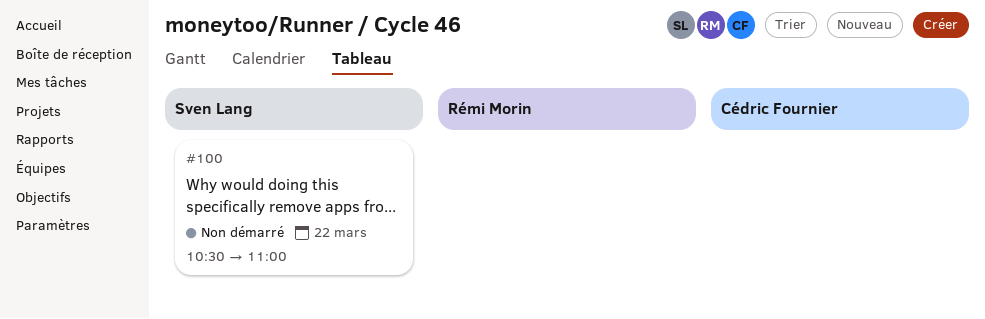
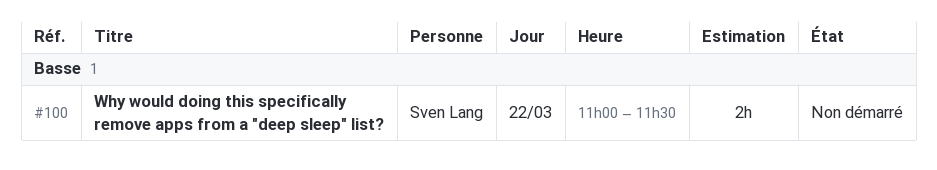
#100, begins: 10:30 -> 11:00
#100, ends: 11:00 -> 11:30

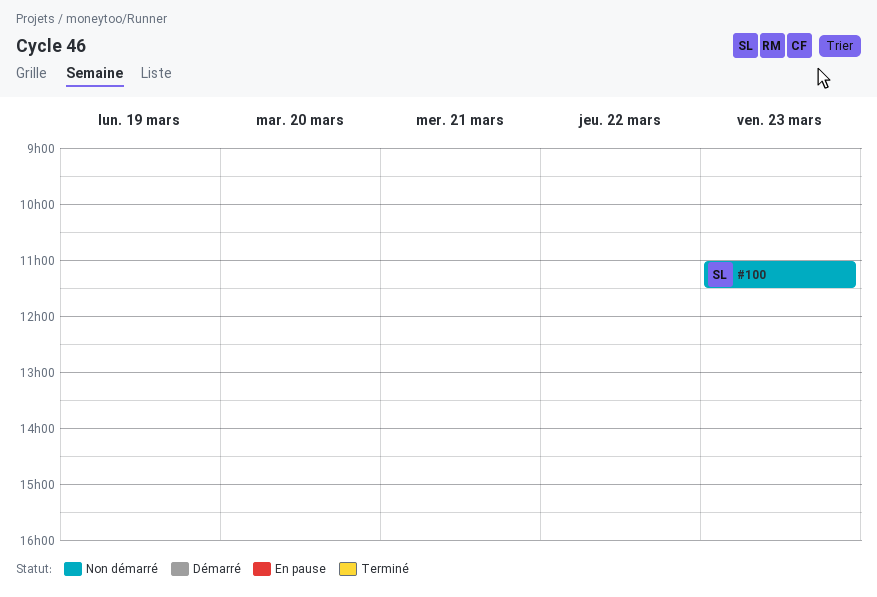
#100, day: Mar 22 -> Mar 23

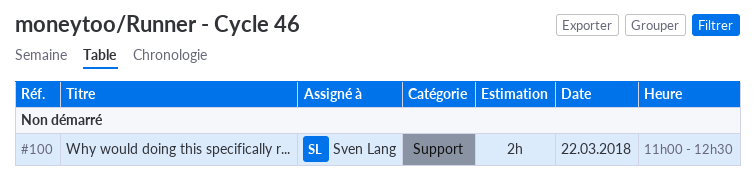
#100, day: Mar 23 -> Mar 22
#100, ends: 11:30 -> 12:30

